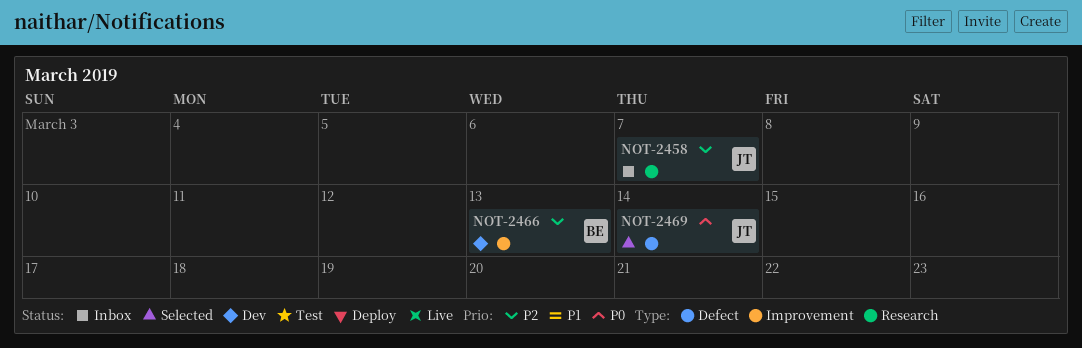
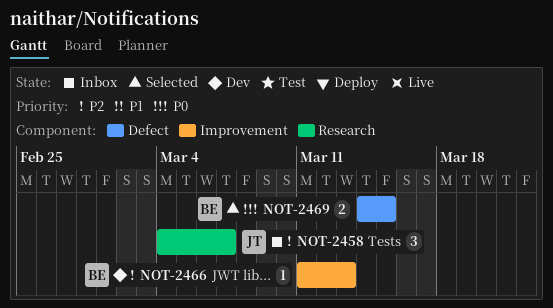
NOT-2469, owner: JT -> BE
NOT-2469, due: Mar 14 -> Mar 15

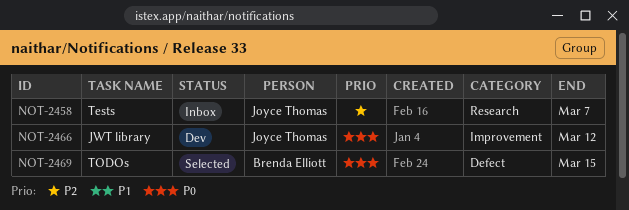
NOT-2466, owner: Brenda Elliott -> Joyce Thomas
NOT-2466, priority: P2 -> P0
NOT-2466, due: Mar 13 -> Mar 12

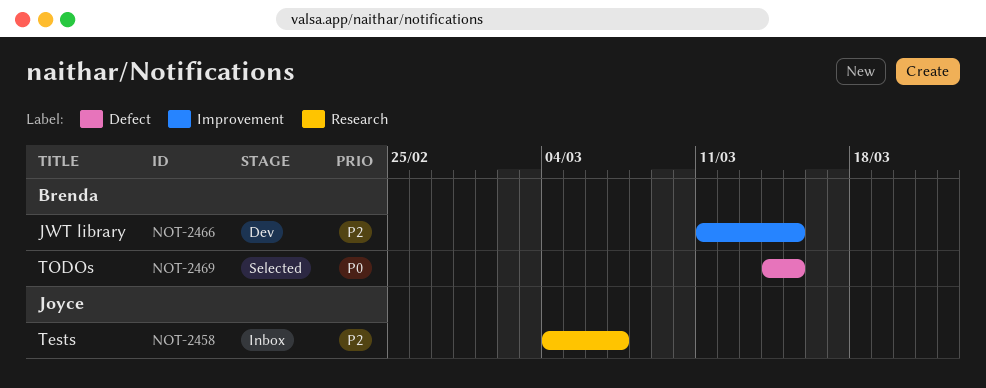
NOT-2466, owner: Joyce Thomas -> Brenda Elliott
NOT-2466, priority: P0 -> P2
NOT-2466, due: Mar 12 -> Mar 15

